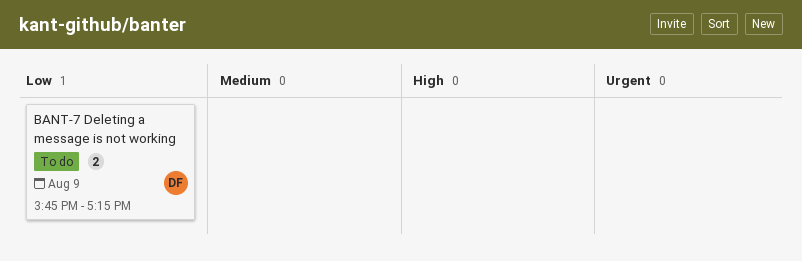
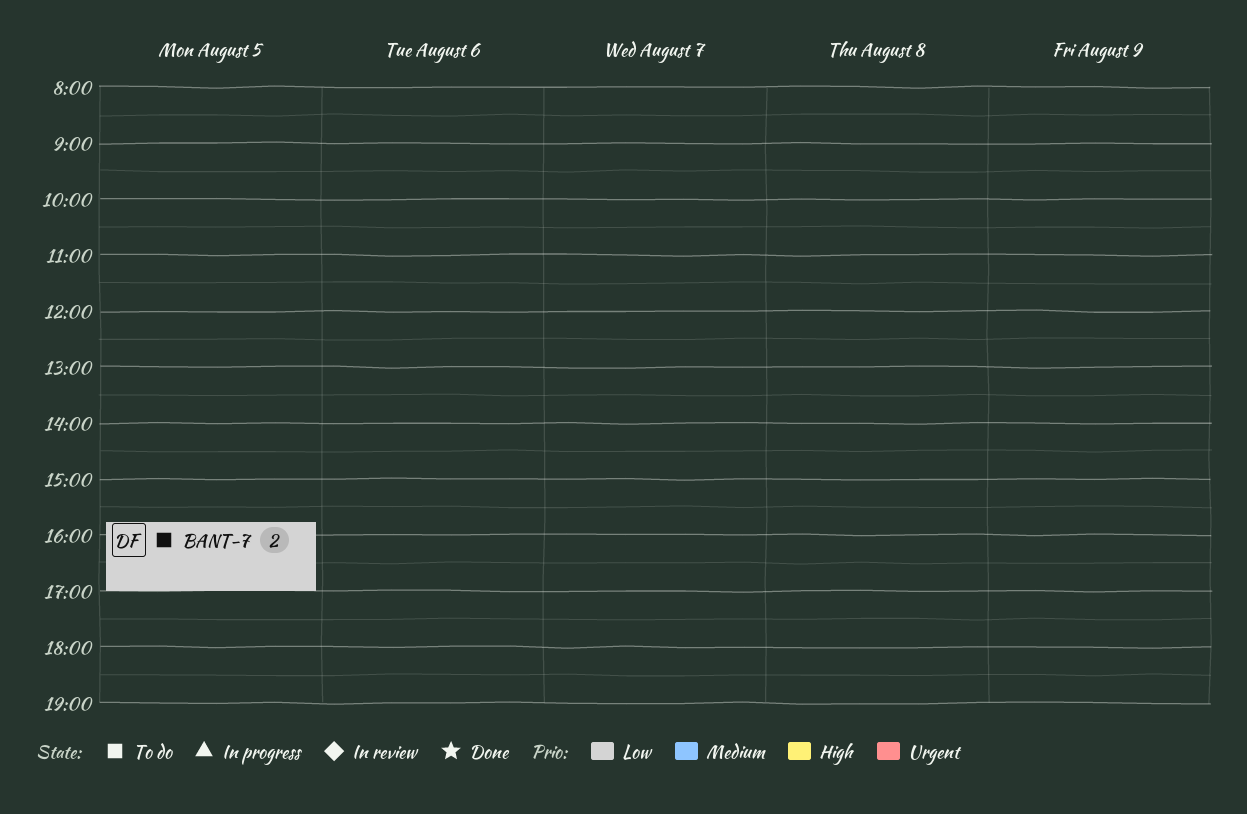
BANT-7, day: Aug 9 -> Aug 5
BANT-7, ends: 17:15 -> 17:00

